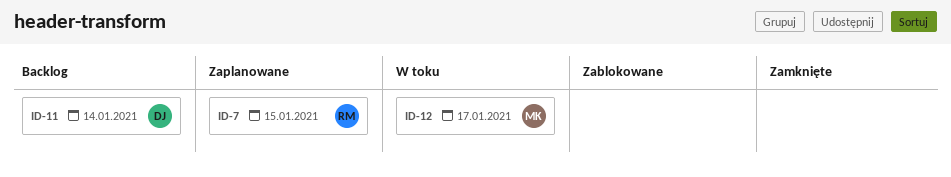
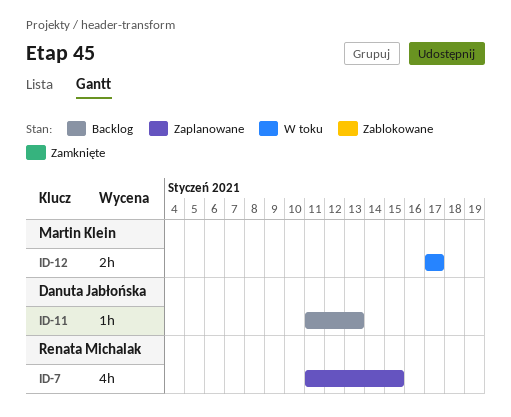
ID-11, due: Jan 14 -> Jan 13

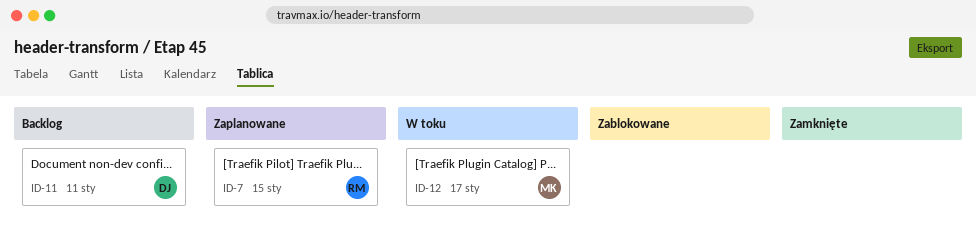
ID-11, due: Jan 13 -> Jan 11

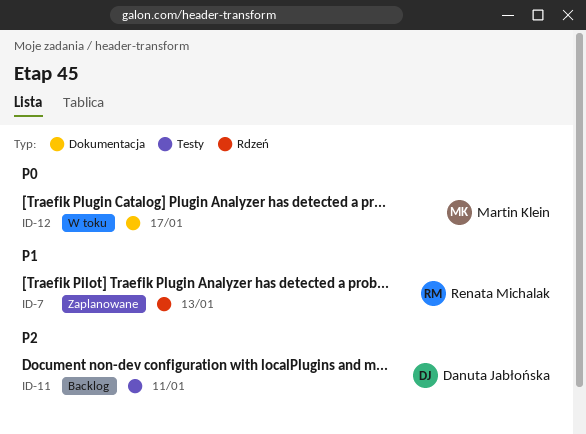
ID-7, due: Jan 15 -> Jan 13

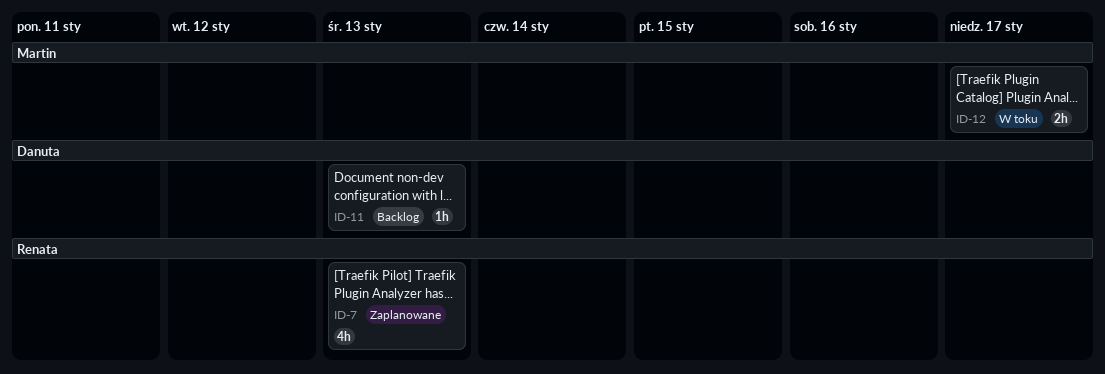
ID-11, due: Jan 11 -> Jan 13

